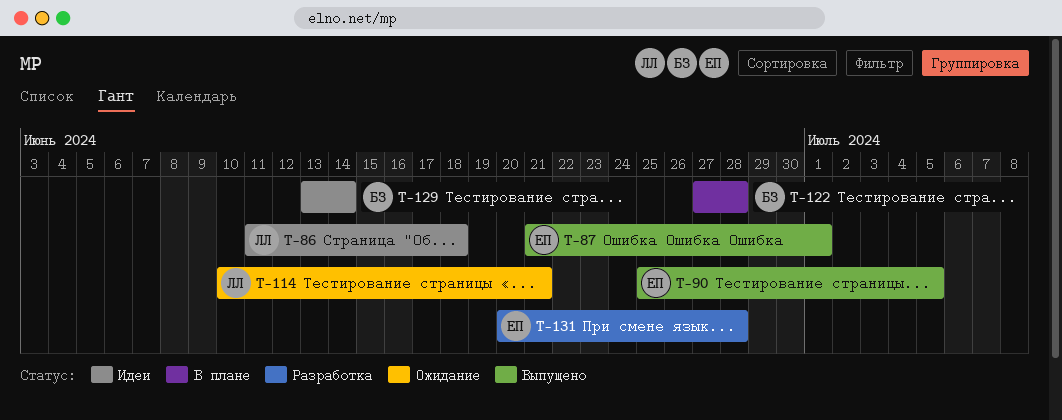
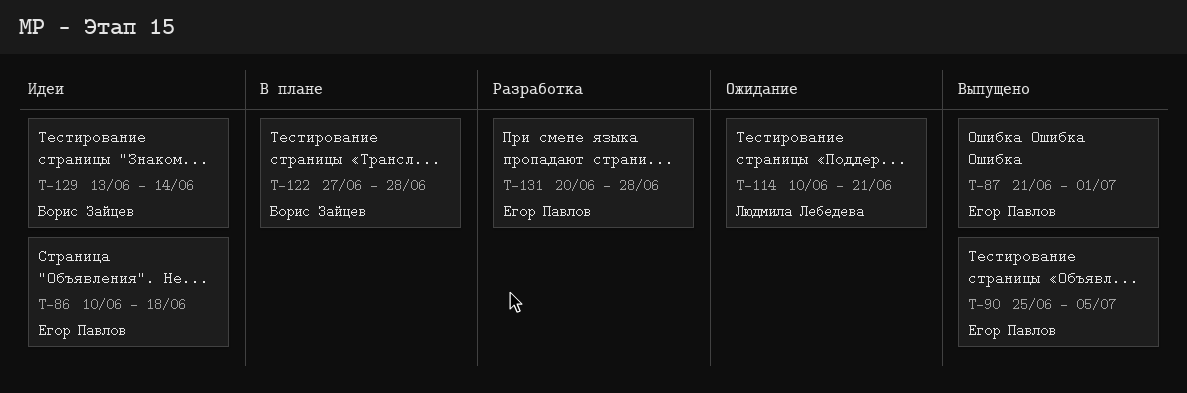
T-86, owner: Людмила Лебедева -> Егор Павлов
T-86, start: Jun 11 -> Jun 10

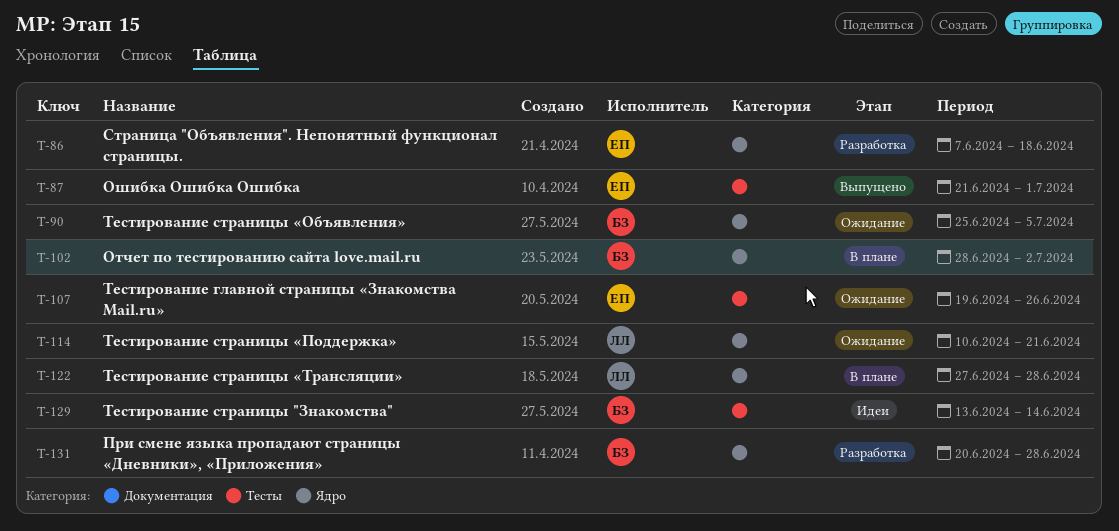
T-86, status: Идеи -> Разработка
T-86, start: Jun 10 -> Jun 7
T-90, status: Выпущено -> Ожидание
T-90, owner: Егор Павлов -> Борис Зайцев
T-102: none -> present
T-107: none -> present
T-122, owner: Борис Зайцев -> Людмила Лебедева
T-131, owner: Егор Павлов -> Борис Зайцев

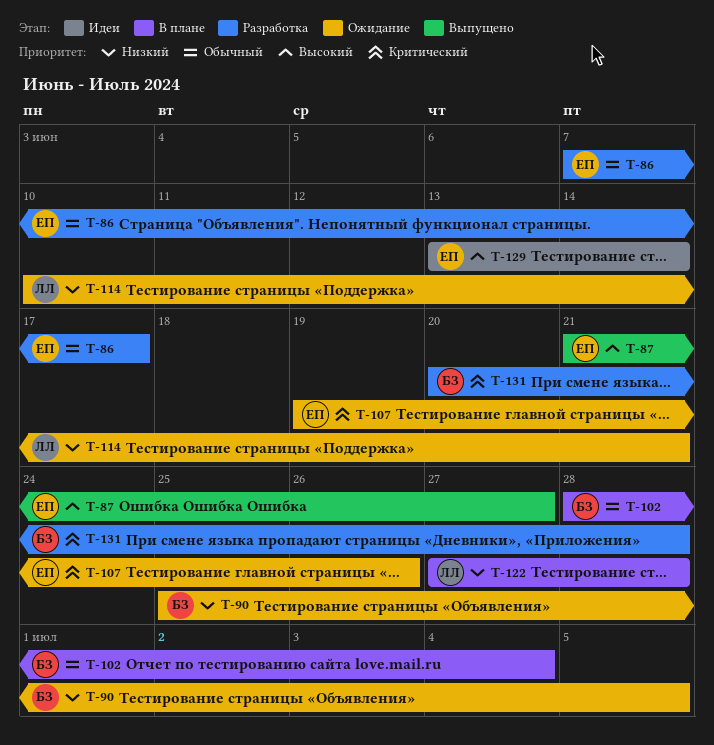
T-86, due: Jun 18 -> Jun 17
T-87, due: Jul 1 -> Jun 27
T-102, due: Jul 2 -> Jul 4
T-129, owner: БЗ -> ЕП

